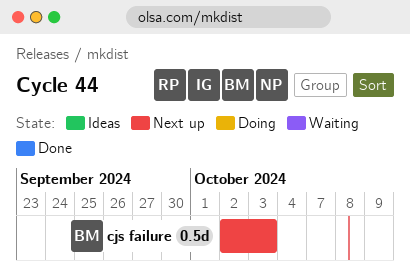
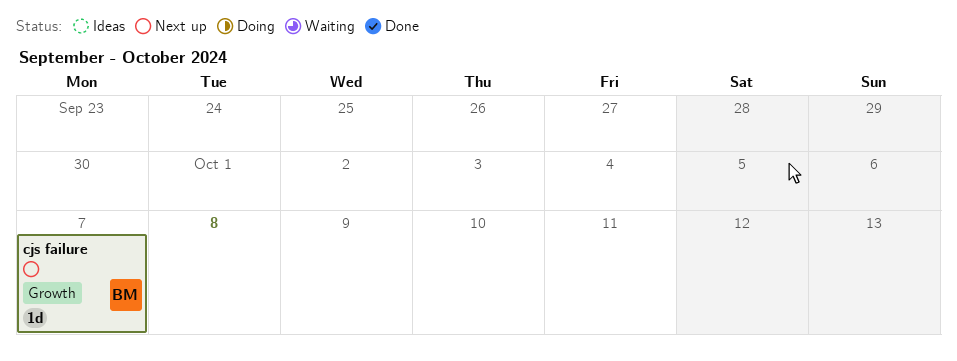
cjs failure, estimate: 0.5d -> 1d
cjs failure, due: Oct 3 -> Oct 7

